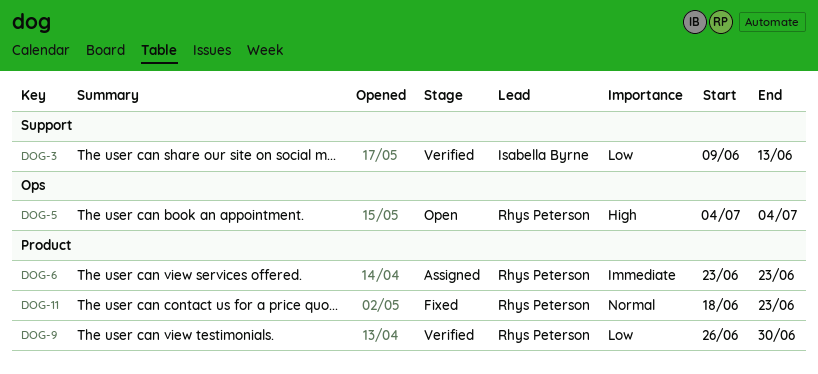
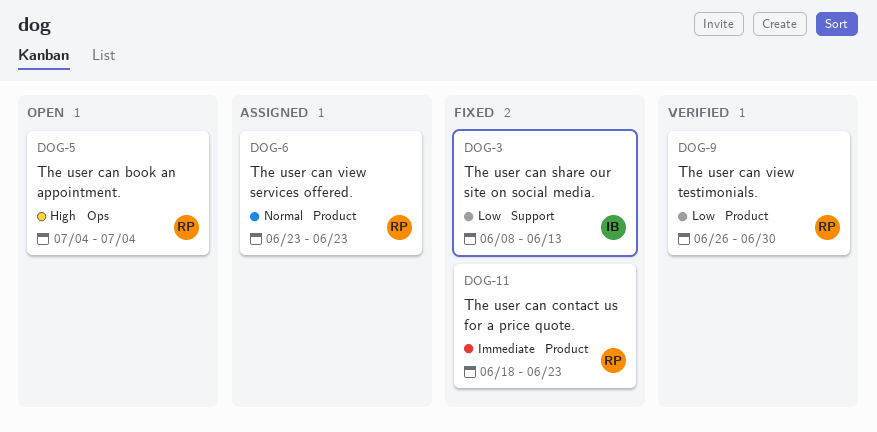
DOG-3, status: Verified -> Fixed
DOG-3, start: Jun 9 -> Jun 8
DOG-6, priority: Immediate -> Normal
DOG-11, priority: Normal -> Immediate

